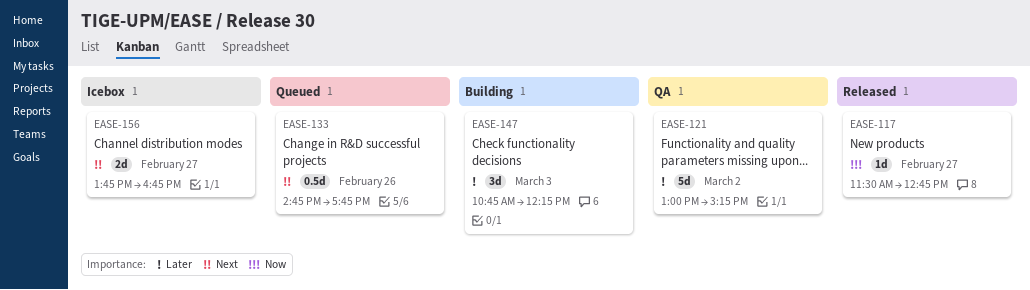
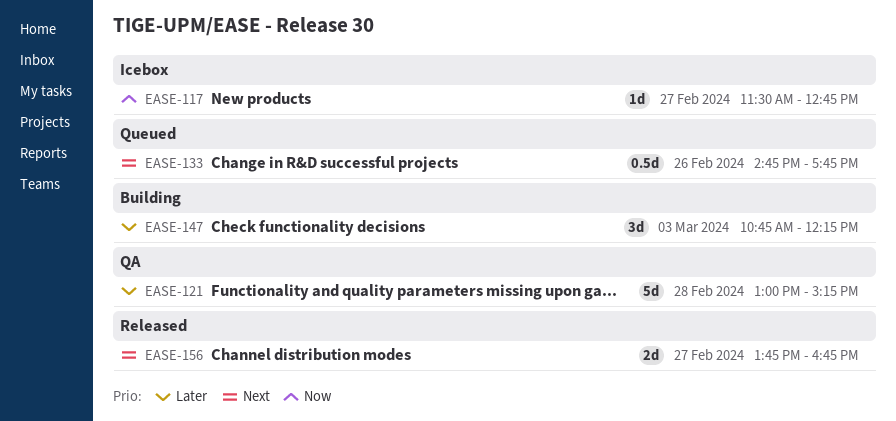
EASE-117, status: Released -> Icebox
EASE-121, day: Mar 2 -> Feb 28
EASE-156, status: Icebox -> Released

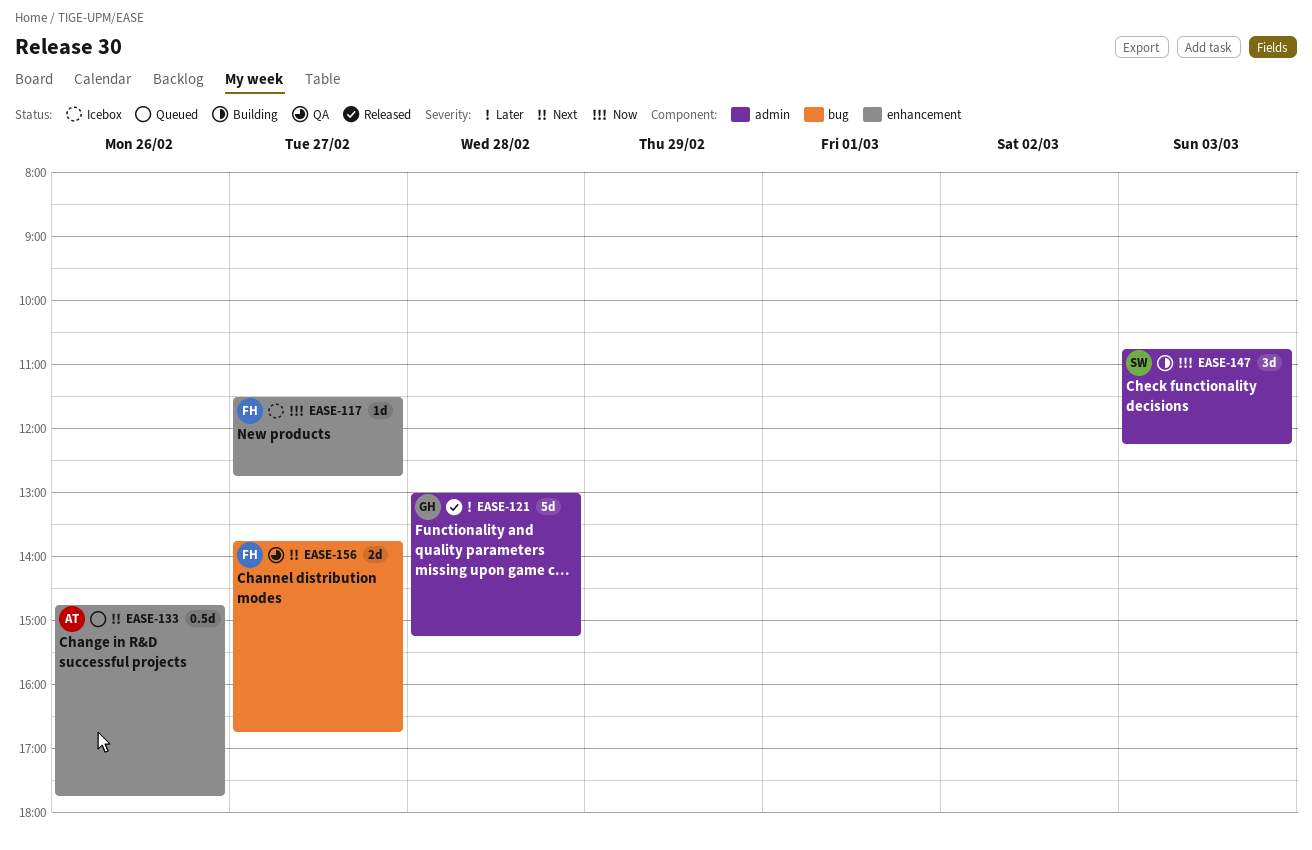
EASE-121, status: QA -> Released
EASE-147, priority: Later -> Now
EASE-156, status: Released -> QA

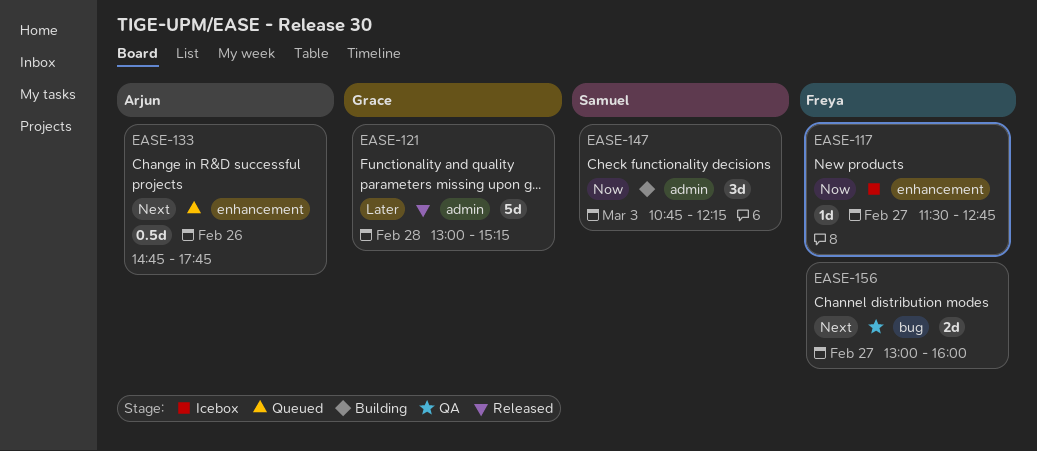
EASE-156, begins: 13:45 -> 13:00
EASE-156, ends: 16:45 -> 16:00

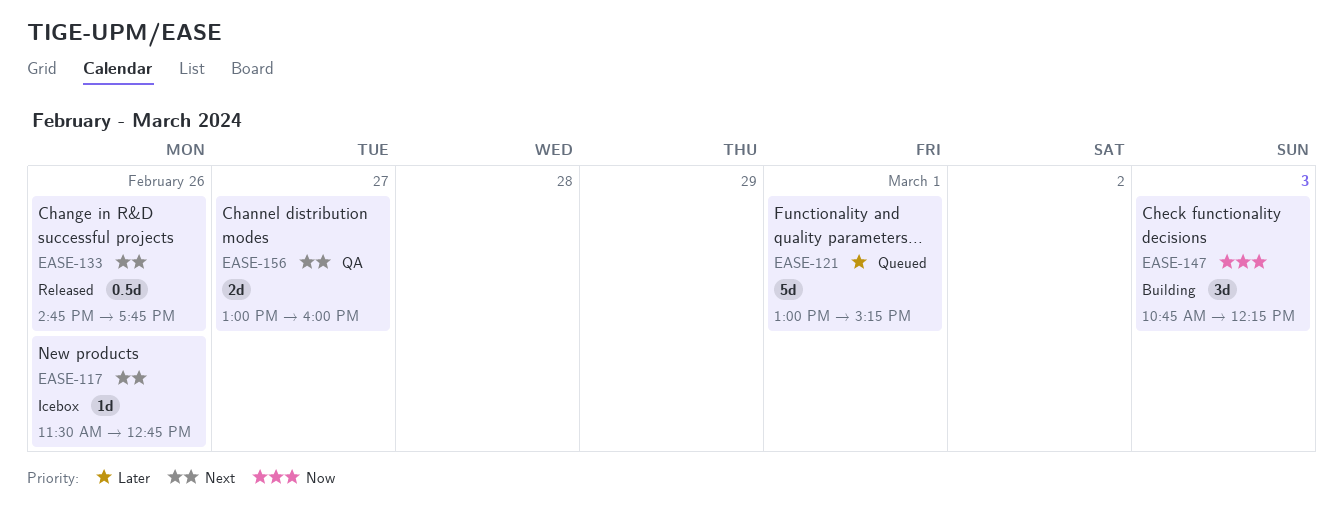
EASE-117, priority: Now -> Next
EASE-117, day: Feb 27 -> Feb 26
EASE-121, status: Released -> Queued
EASE-121, day: Feb 28 -> Mar 1
EASE-133, status: Queued -> Released

